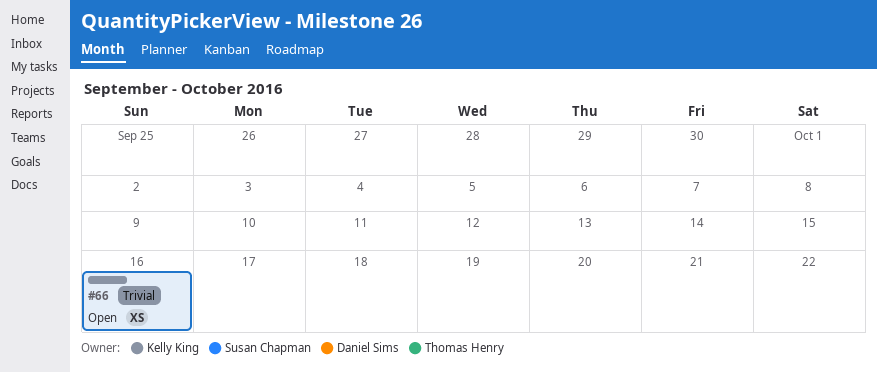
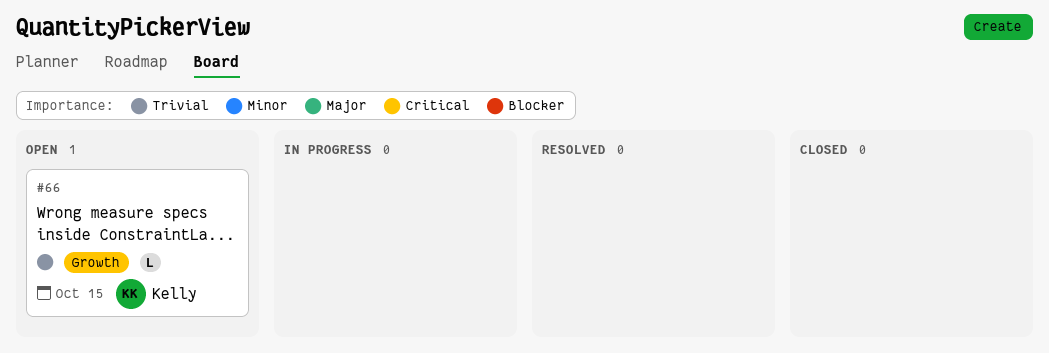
#66, estimate: XS -> L
#66, due: Oct 16 -> Oct 15

